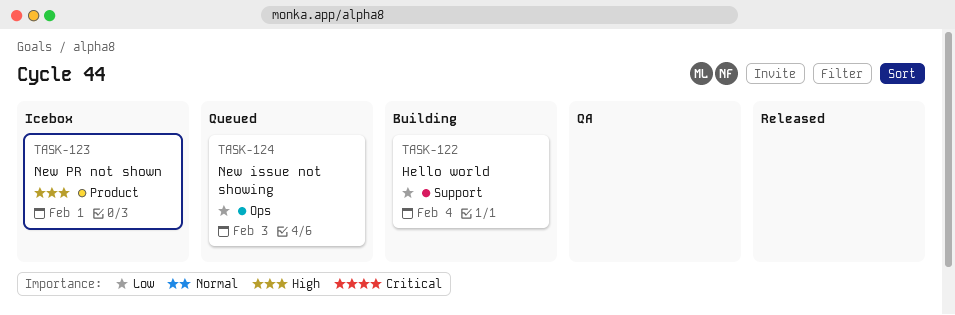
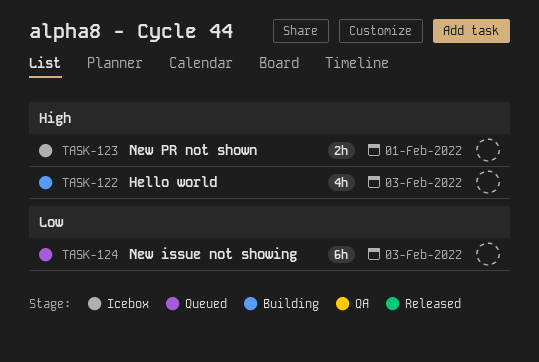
TASK-122, priority: Low -> High
TASK-122, due: Feb 4 -> Feb 3

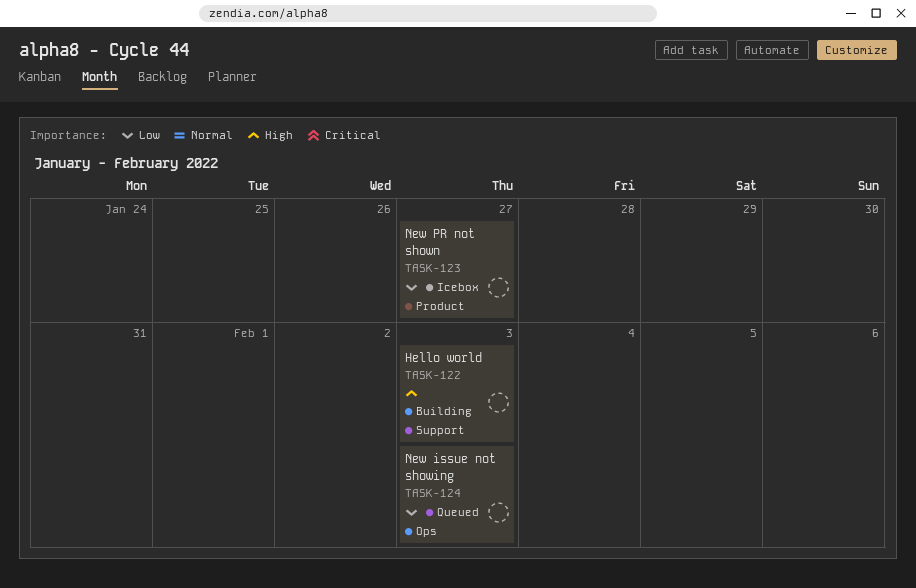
TASK-123, priority: High -> Low
TASK-123, due: Feb 1 -> Jan 27

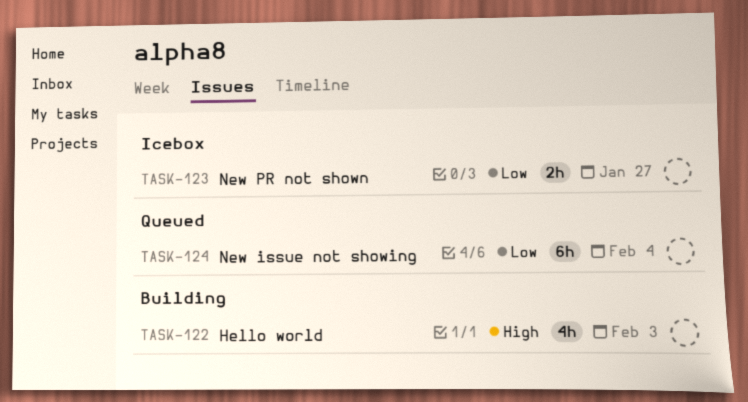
TASK-124, due: Feb 3 -> Feb 4

